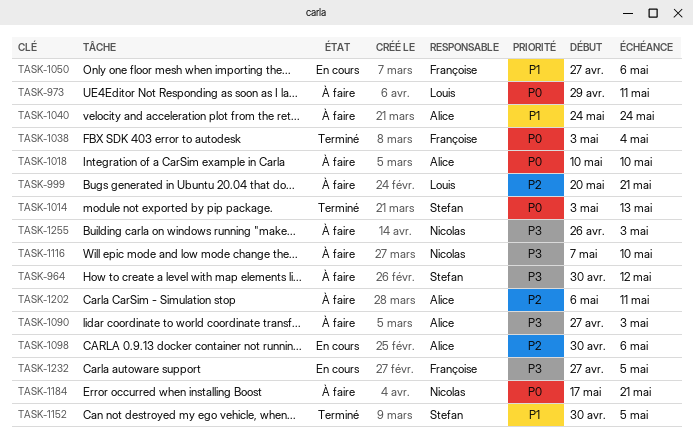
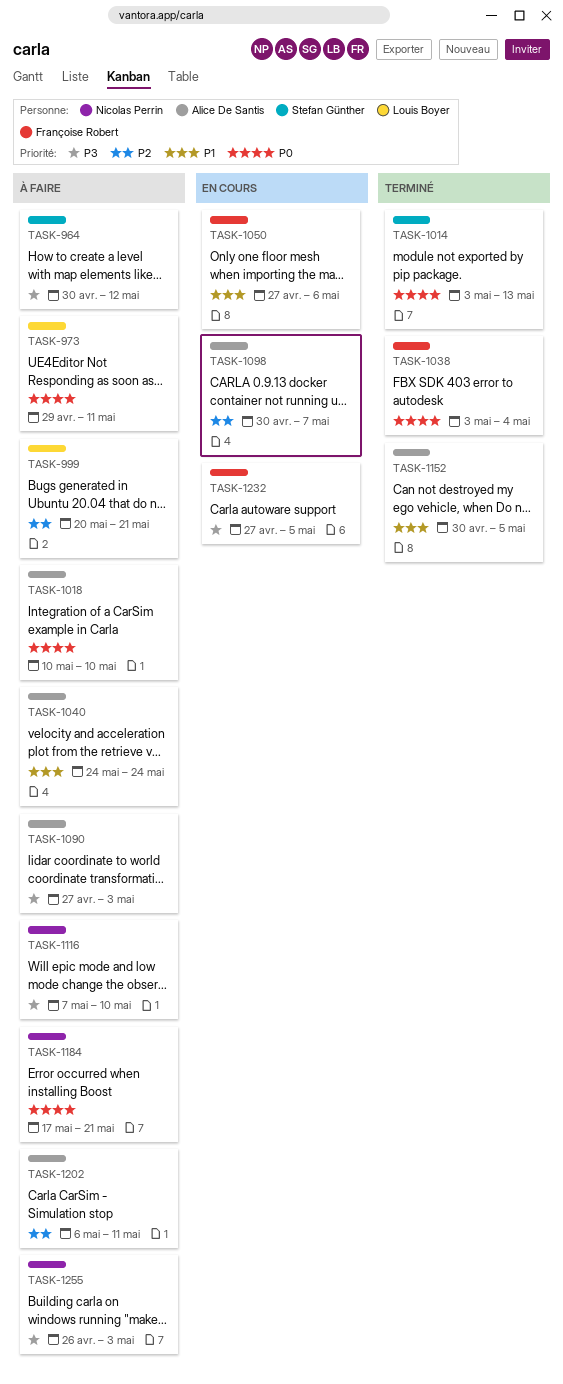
TASK-1098, due: May 6 -> May 7
TASK-1152, owner: Stefan Günther -> Alice De Santis

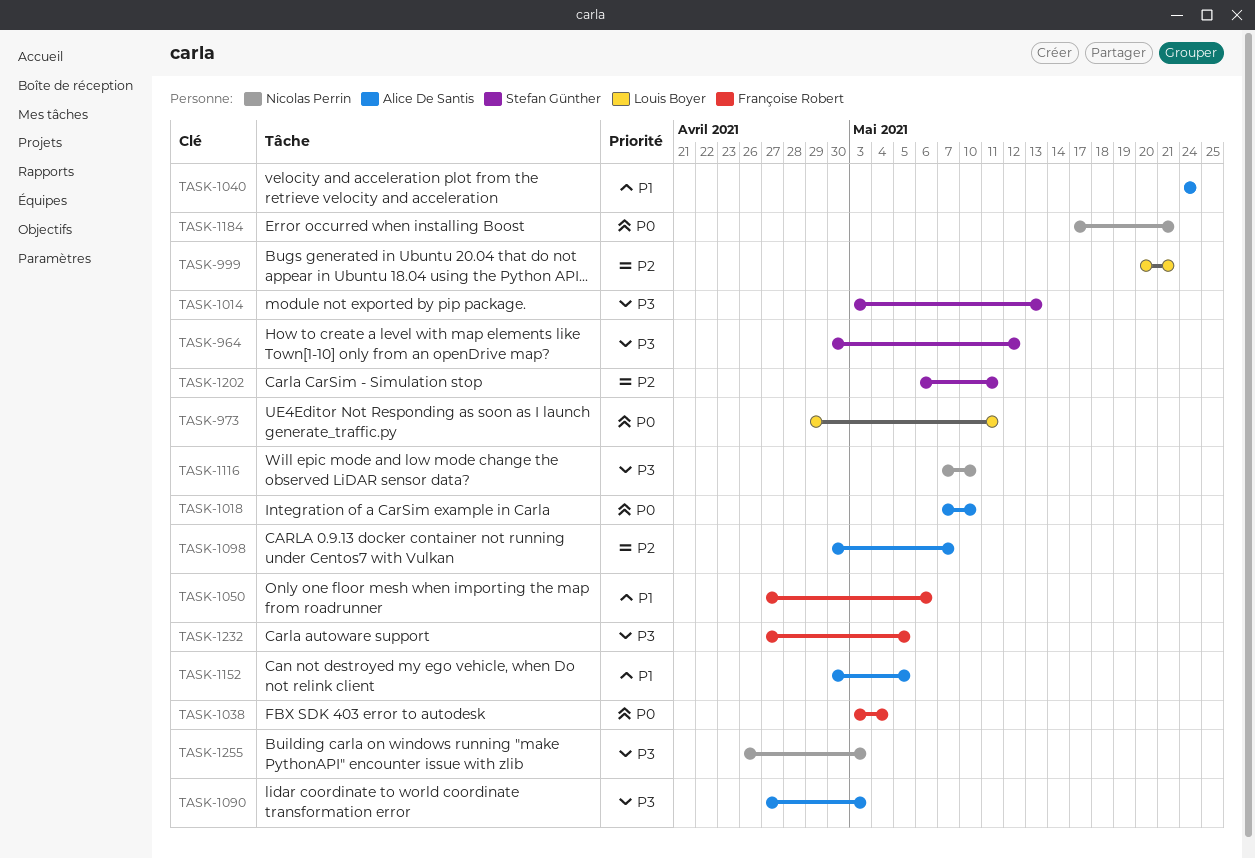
TASK-1014, priority: P0 -> P3
TASK-1018, start: May 10 -> May 7
TASK-1202, owner: Alice De Santis -> Stefan Günther

